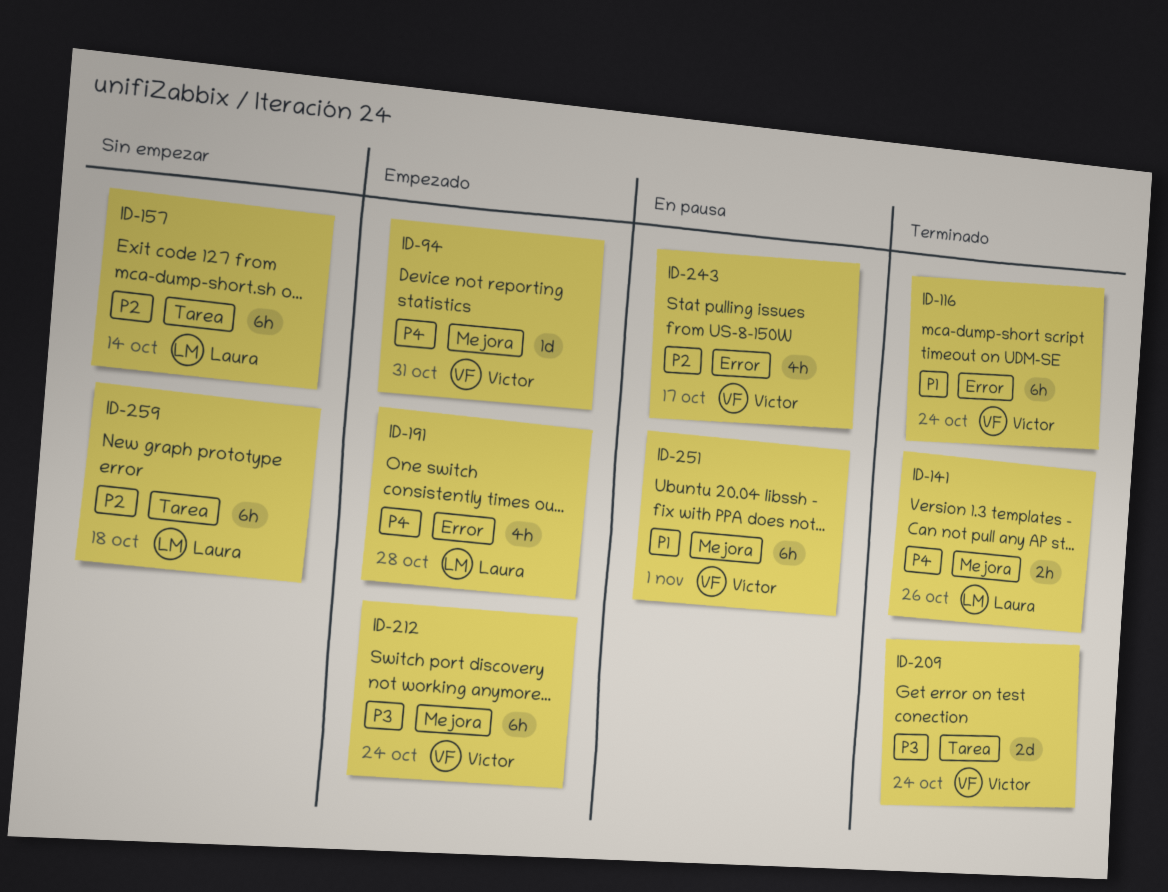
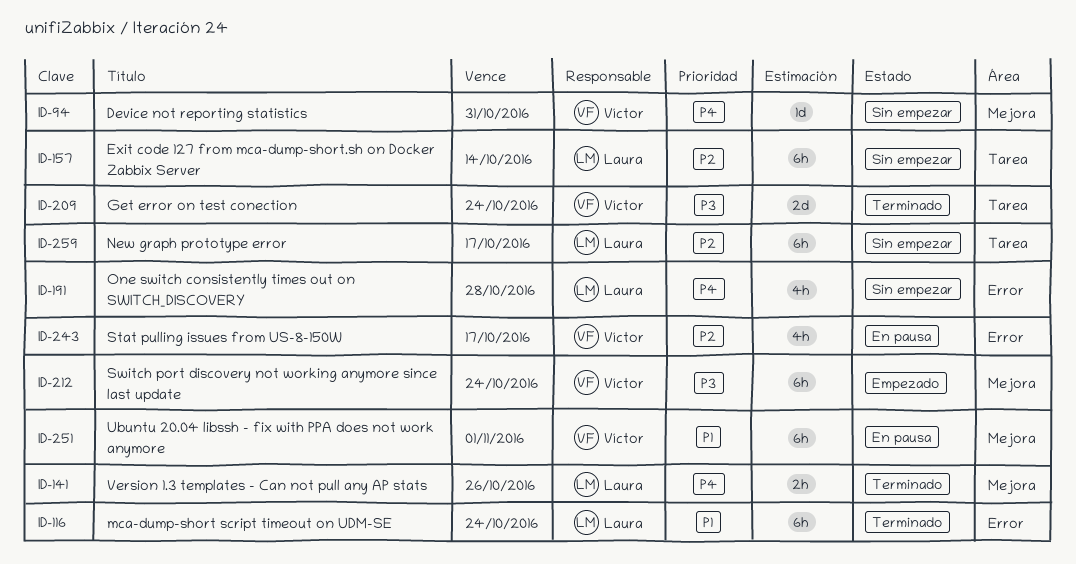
ID-94, status: Empezado -> Sin empezar
ID-116, owner: Víctor -> Laura
ID-191, status: Empezado -> Sin empezar
ID-259, due: Oct 18 -> Oct 17

